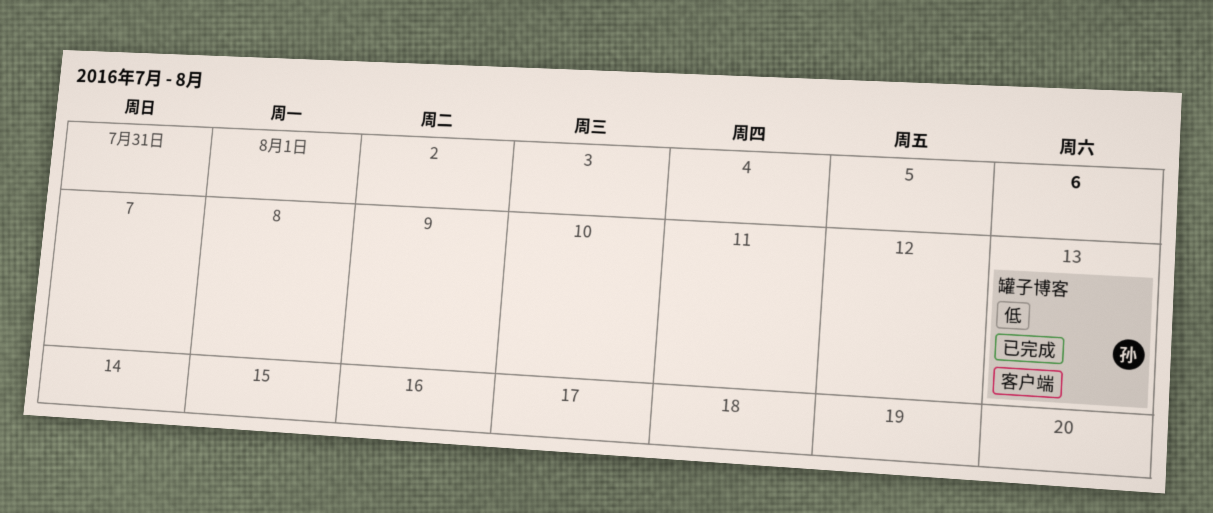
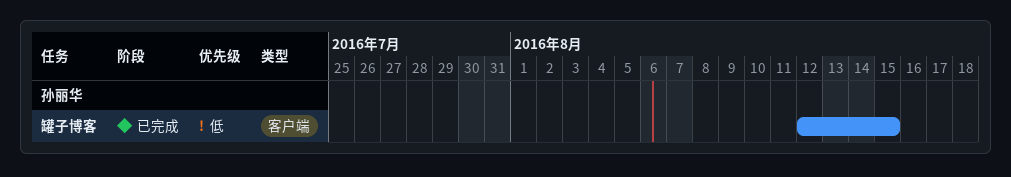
罐子博客, due: Aug 13 -> Aug 15

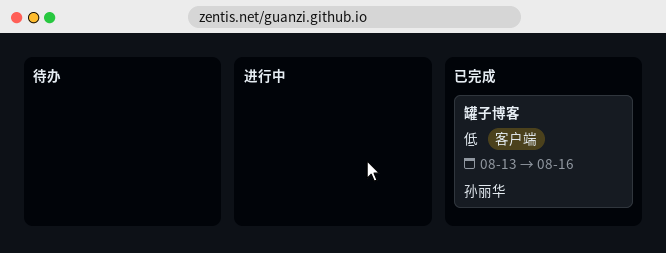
罐子博客, start: Aug 12 -> Aug 13
罐子博客, due: Aug 15 -> Aug 16

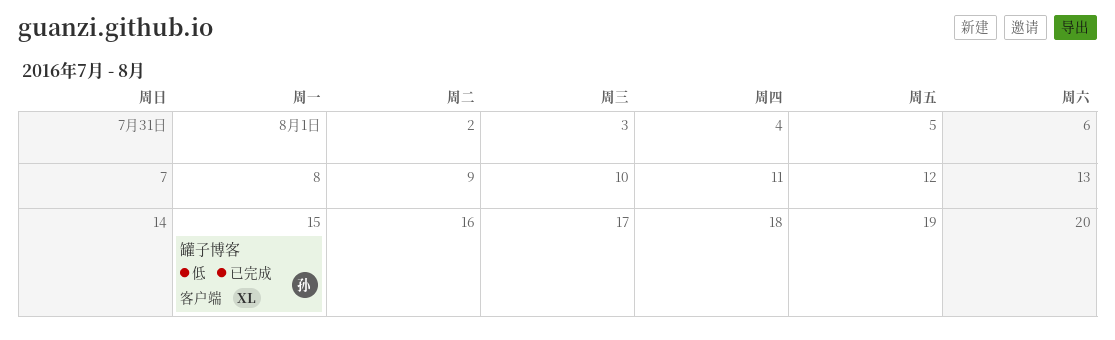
罐子博客, due: Aug 16 -> Aug 15

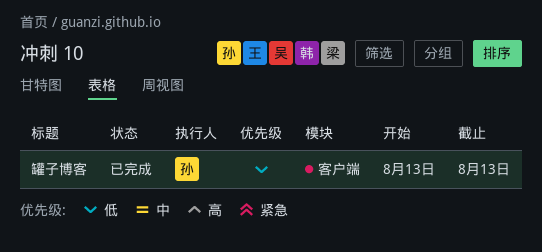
罐子博客, due: Aug 15 -> Aug 13

